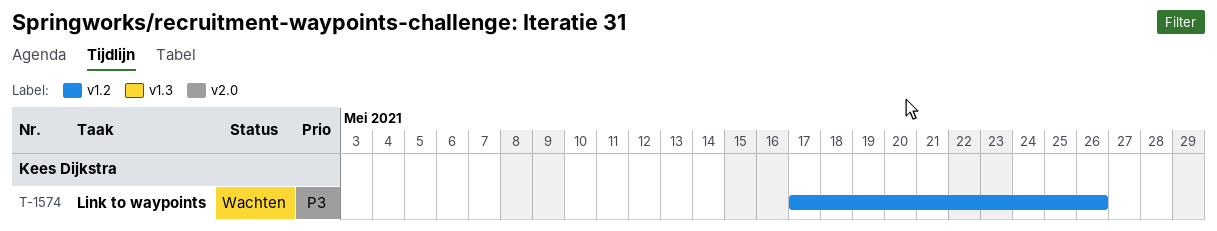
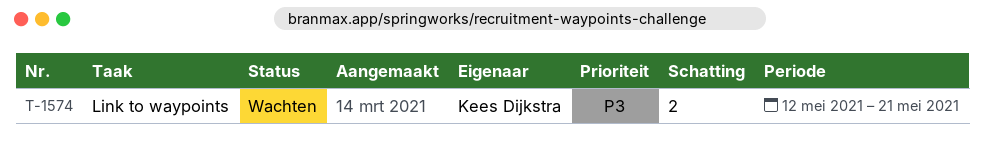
T-1574, start: May 17 -> May 12
T-1574, due: May 26 -> May 21

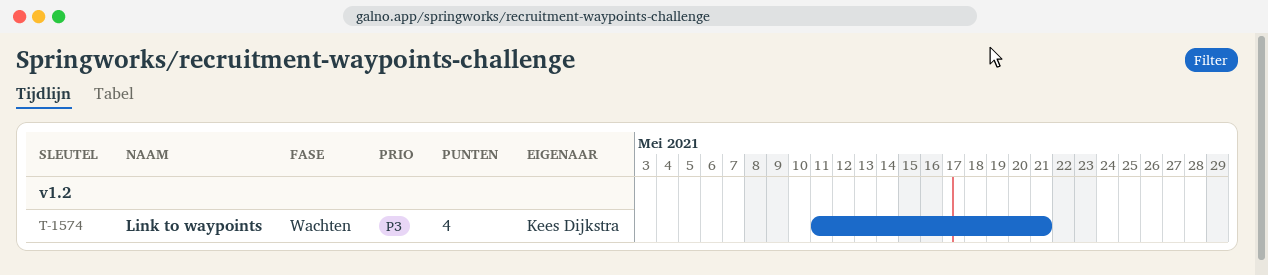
T-1574, estimate: 2 -> 4
T-1574, start: May 12 -> May 11

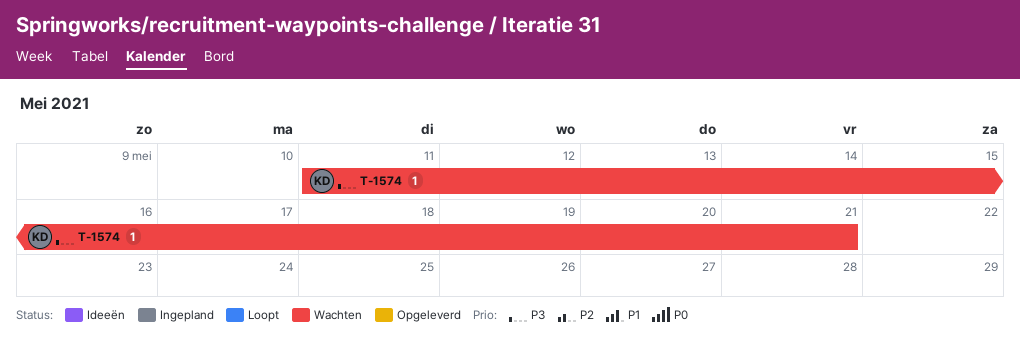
T-1574, estimate: 4 -> 1

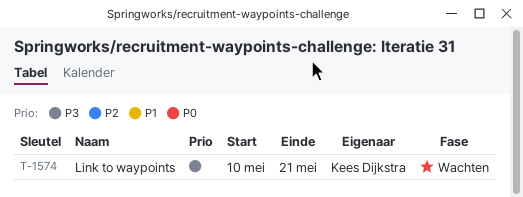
T-1574, start: May 11 -> May 10

